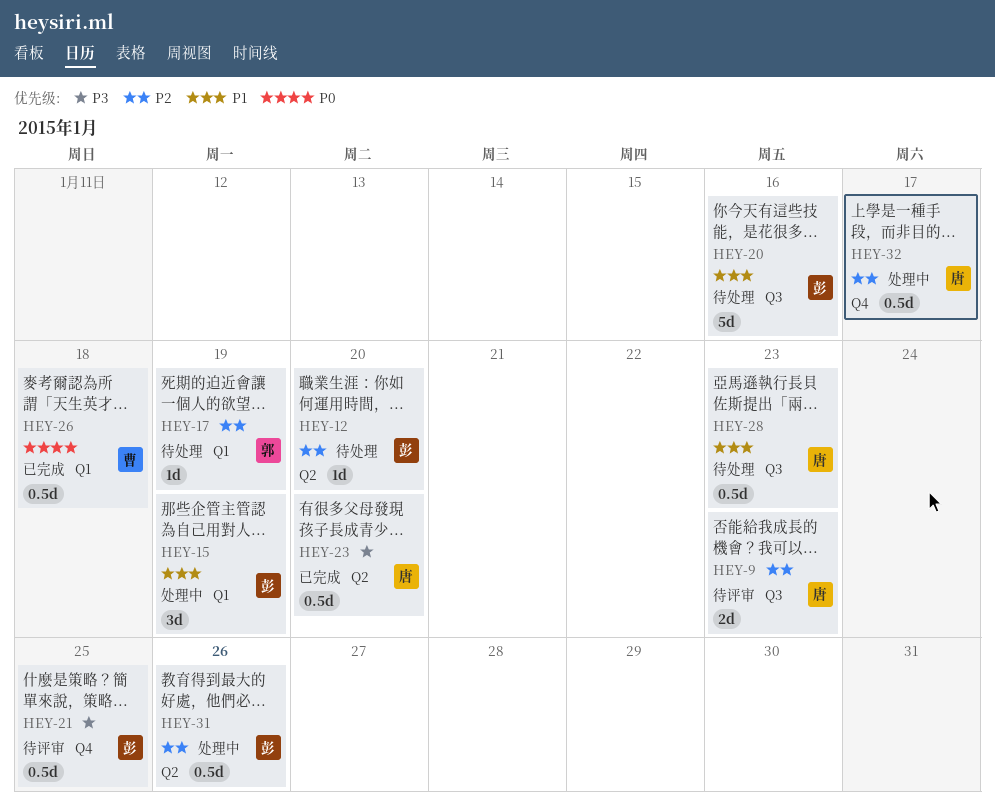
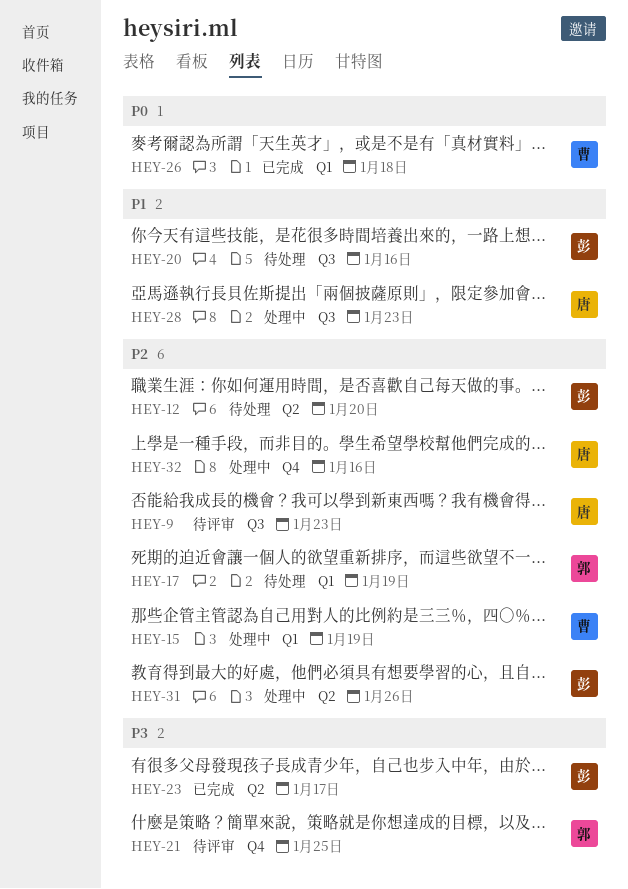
HEY-15, owner: 彭 -> 曹
HEY-15, priority: P1 -> P2
HEY-21, owner: 彭 -> 郭
HEY-23, owner: 唐 -> 彭
HEY-23, due: Jan 20 -> Jan 17
HEY-28, status: 待处理 -> 处理中
HEY-32, due: Jan 17 -> Jan 16

